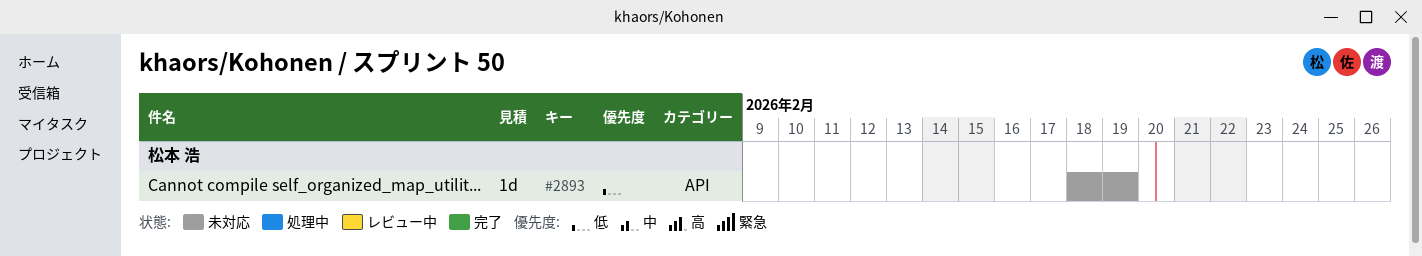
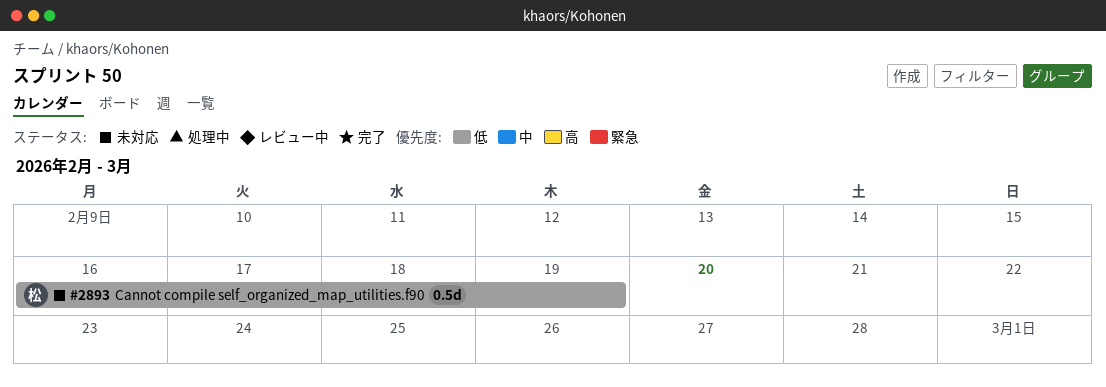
#2893, estimate: 1d -> 0.5d
#2893, start: Feb 18 -> Feb 16

